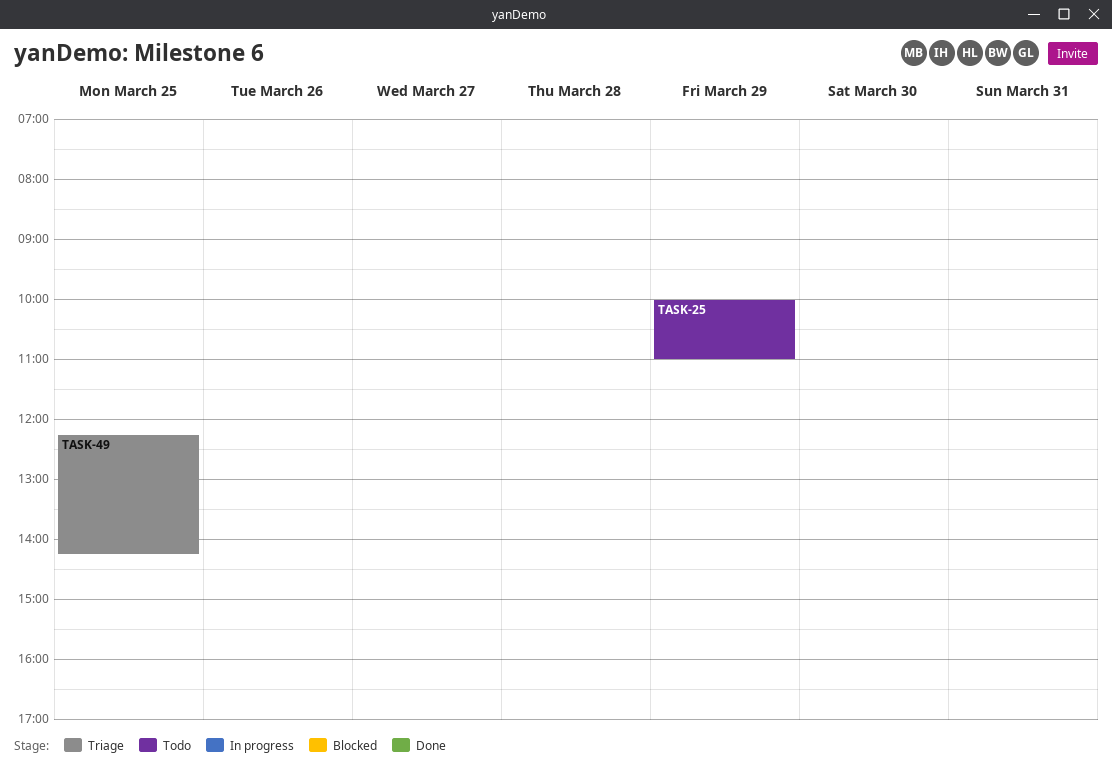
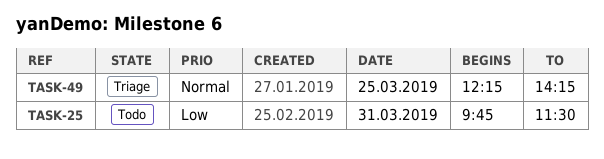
TASK-25, day: Mar 29 -> Mar 31
TASK-25, begins: 10:00 -> 09:45
TASK-25, ends: 11:00 -> 11:30

